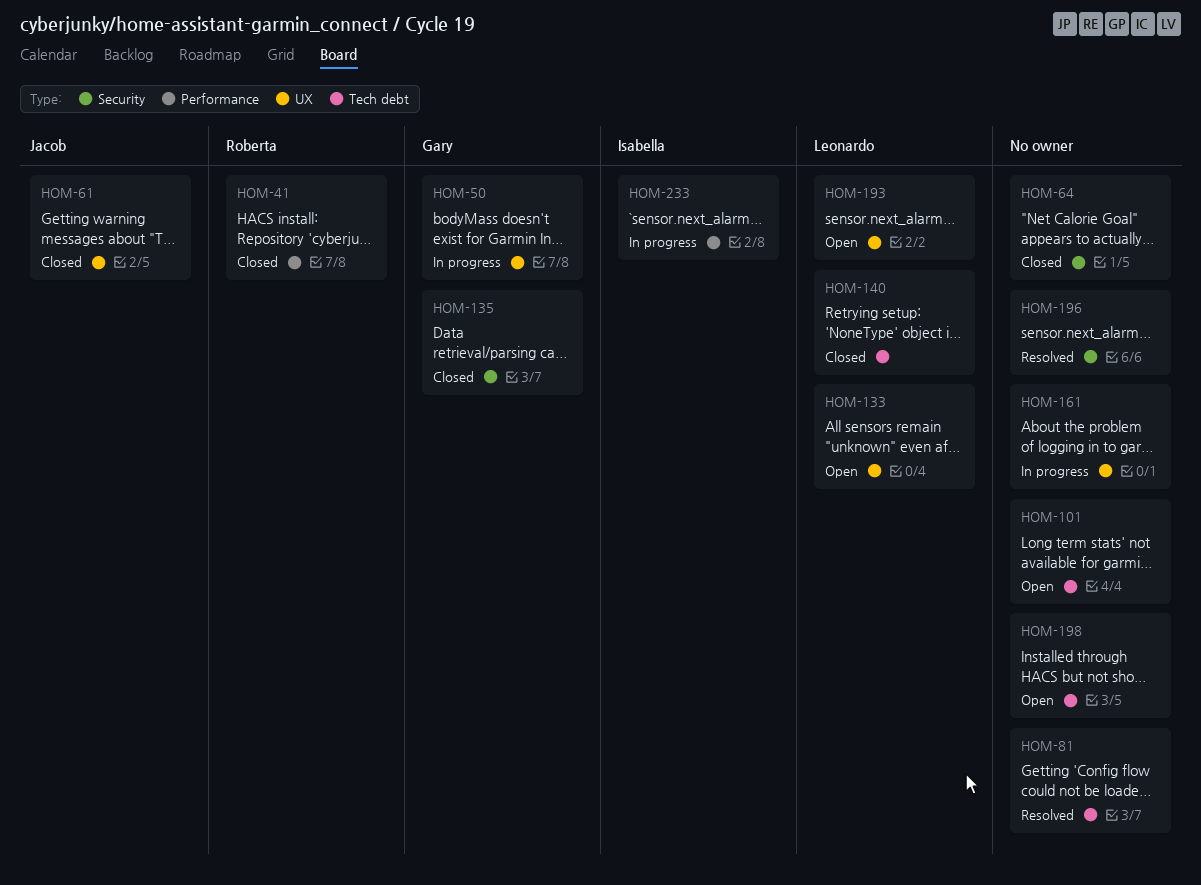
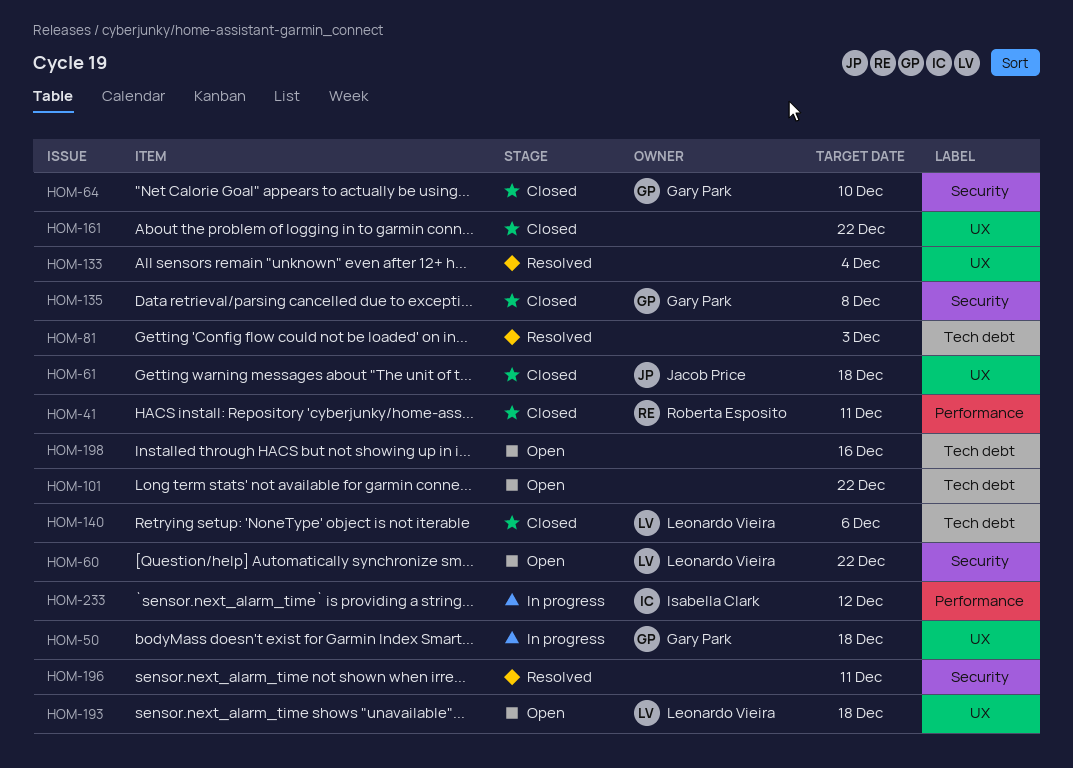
HOM-60: none -> present
HOM-64, owner: none -> Gary Park
HOM-133, status: Open -> Resolved
HOM-133, owner: Leonardo Vieira -> none
HOM-161, status: In progress -> Closed

